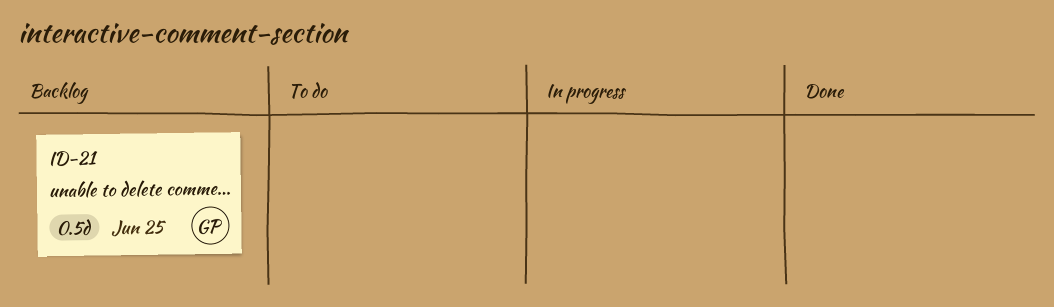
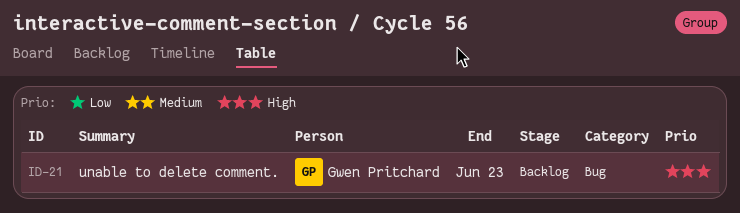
ID-21, due: Jun 25 -> Jun 23

